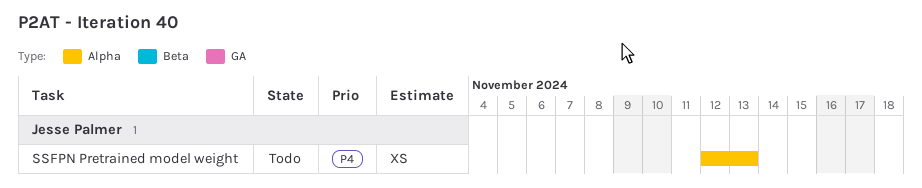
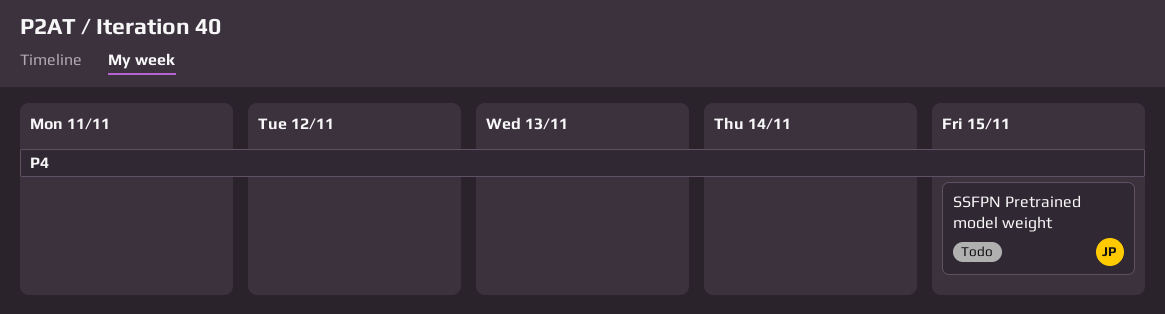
SSFPN Pretrained model weight, due: Nov 13 -> Nov 15

